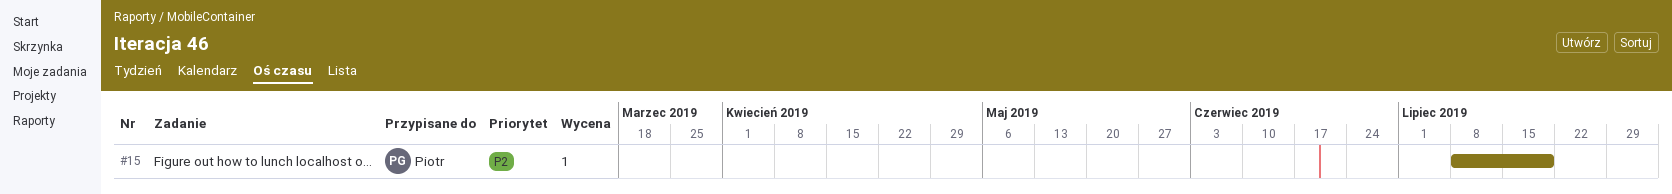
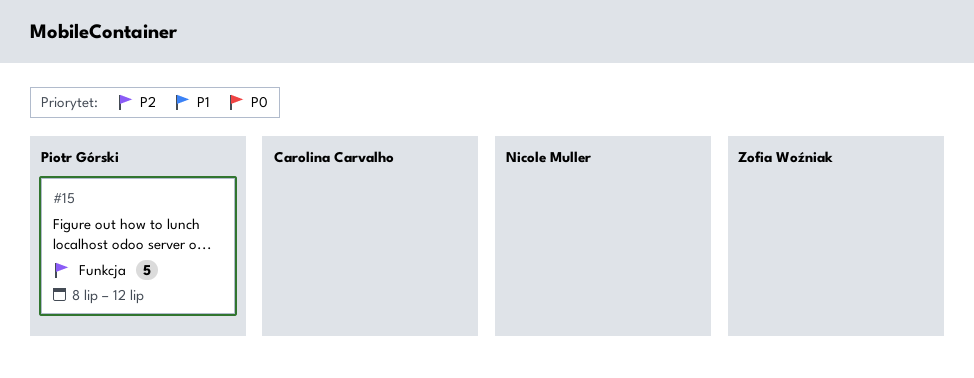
#15, estimate: 1 -> 5
#15, due: Jul 19 -> Jul 12

